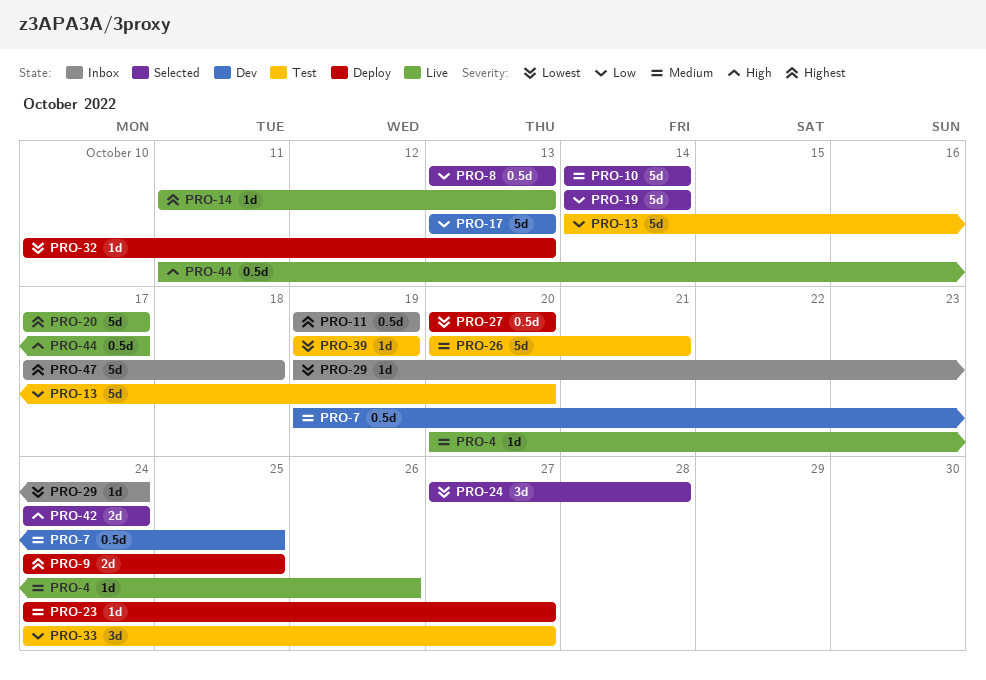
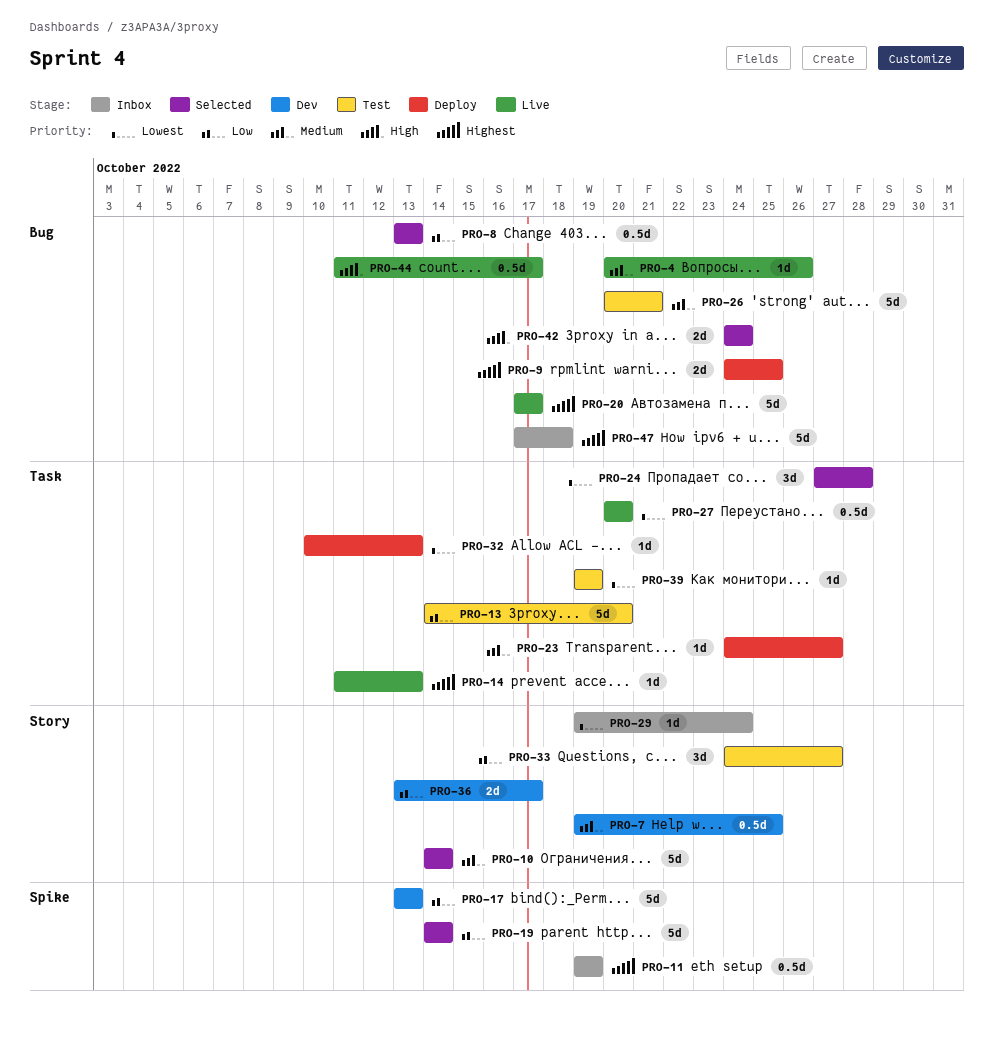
PRO-27, status: Deploy -> Live
PRO-36: none -> present

